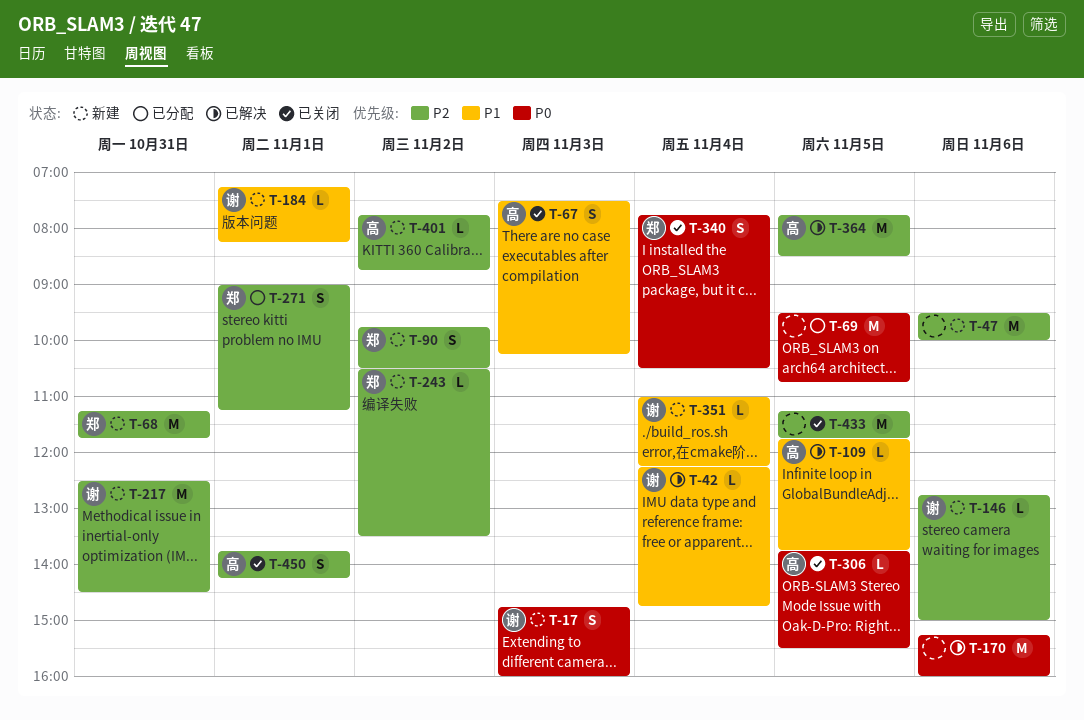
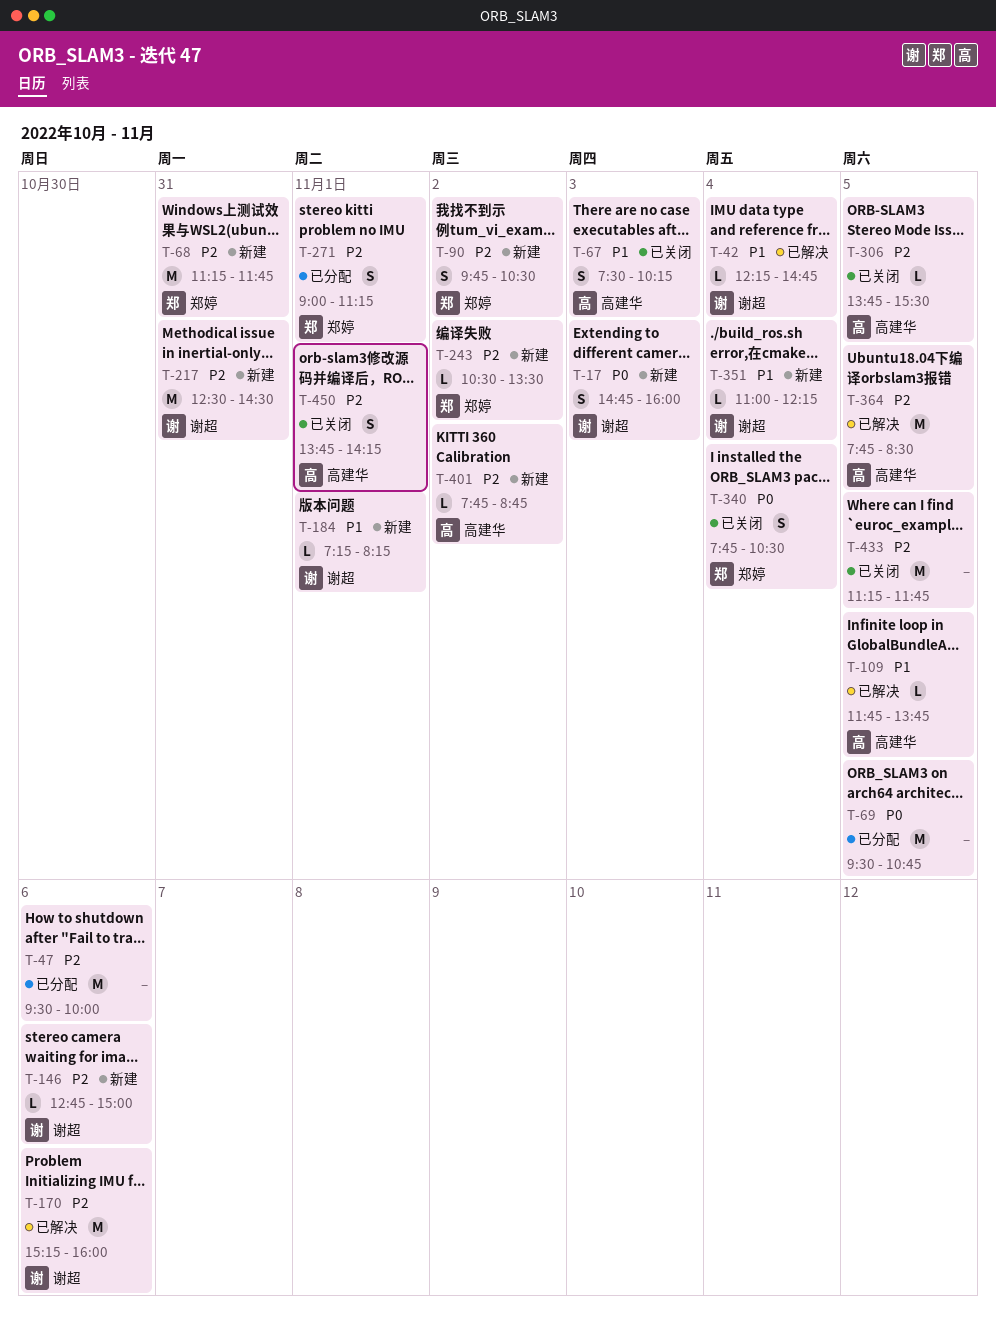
T-47, status: 新建 -> 已分配
T-170, owner: none -> 谢超
T-170, priority: P0 -> P2
T-306, priority: P0 -> P2

